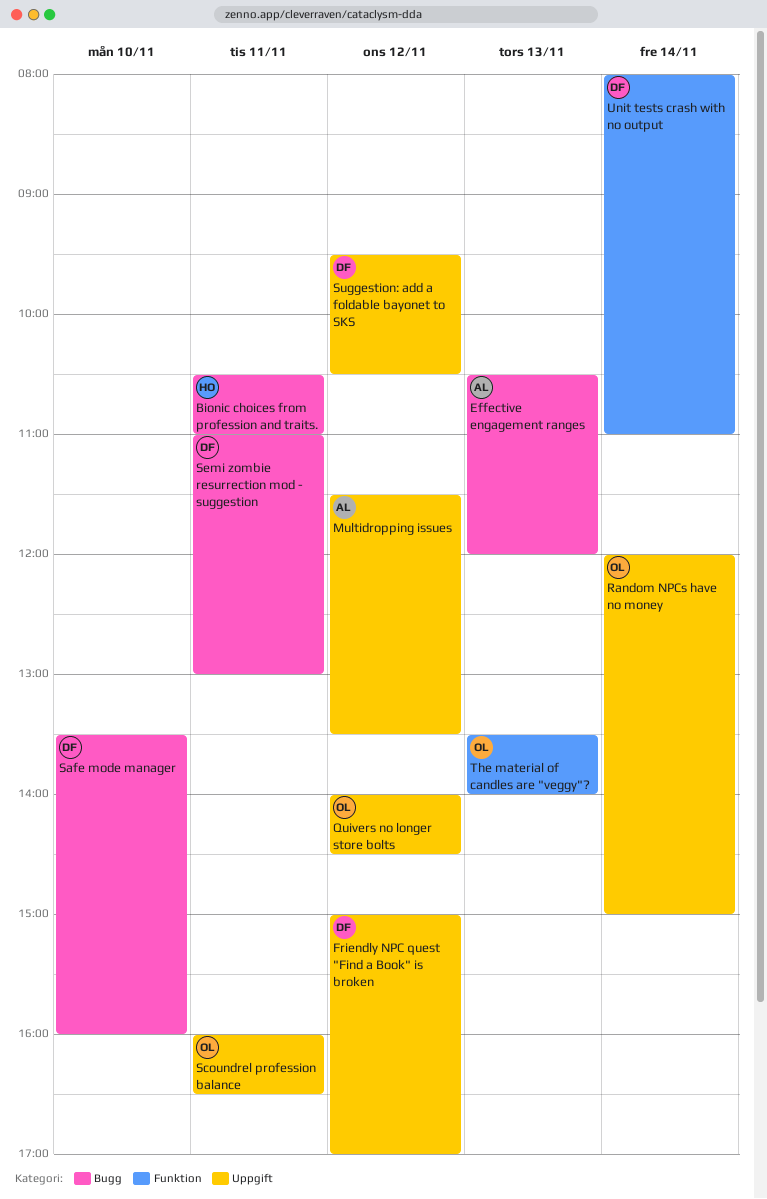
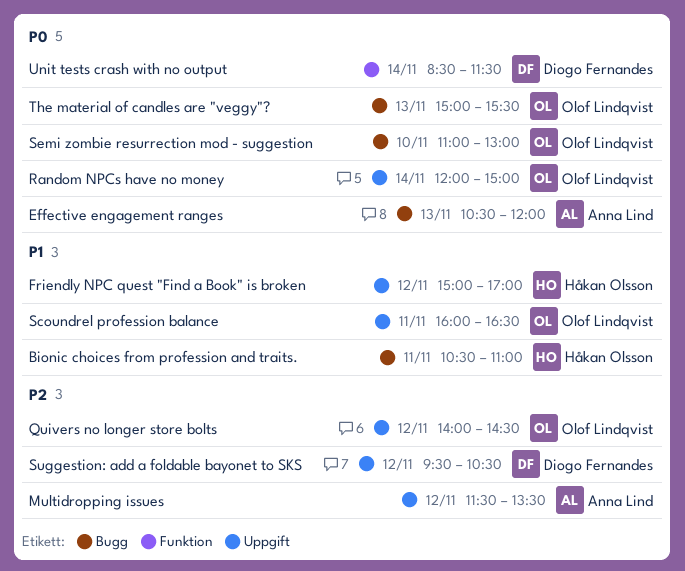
Friendly NPC quest "Find a Book" is broken, owner: Diogo Fernandes -> Håkan Olsson
Safe mode manager: present -> none
Semi zombie resurrection mod - suggestion, owner: Diogo Fernandes -> Olof Lindqvist
Semi zombie resurrection mod - suggestion, day: Nov 11 -> Nov 10
The material of candles are "veggy"?, label: Funktion -> Bugg
The material of candles are "veggy"?, begins: 13:30 -> 15:00
The material of candles are "veggy"?, ends: 14:00 -> 15:30
Unit tests crash with no output, begins: 08:00 -> 08:30
Unit tests crash with no output, ends: 11:00 -> 11:30

